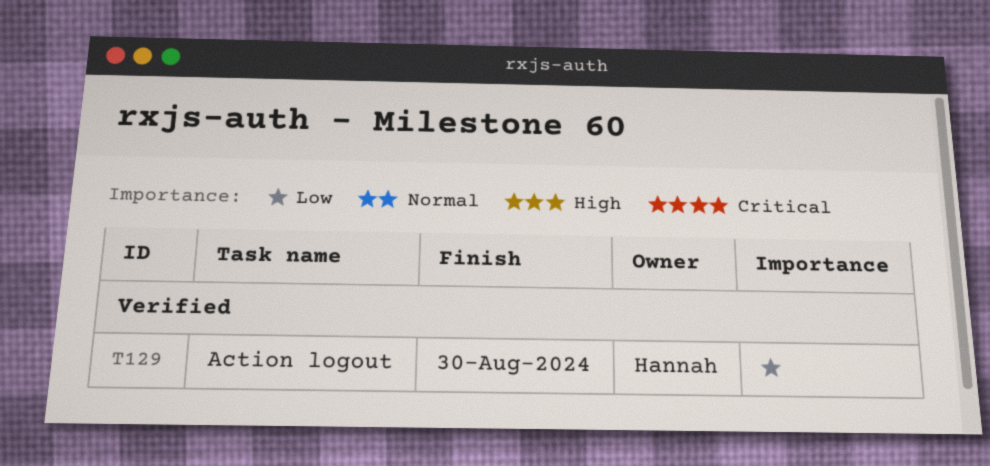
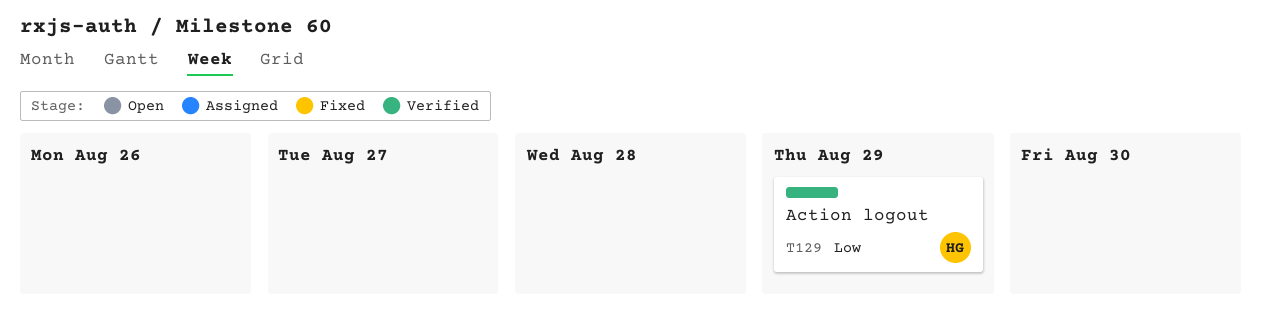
T129, due: Aug 30 -> Aug 29

